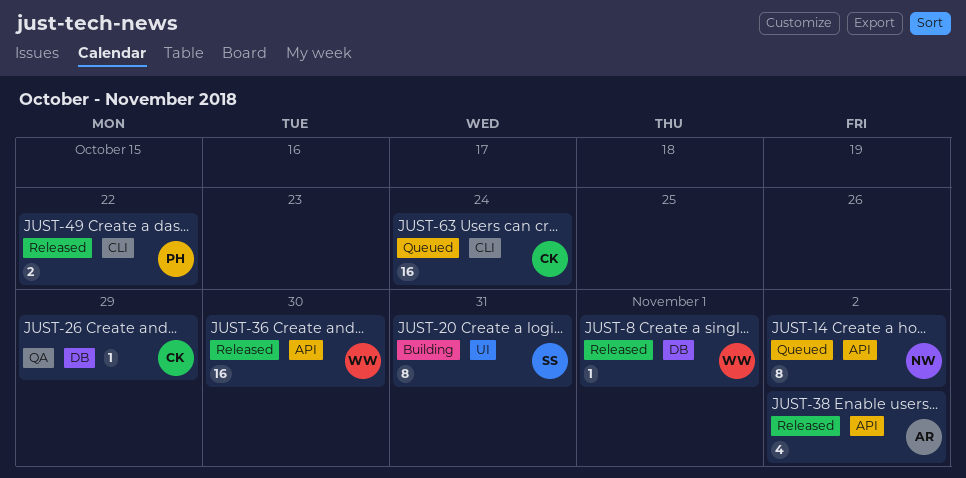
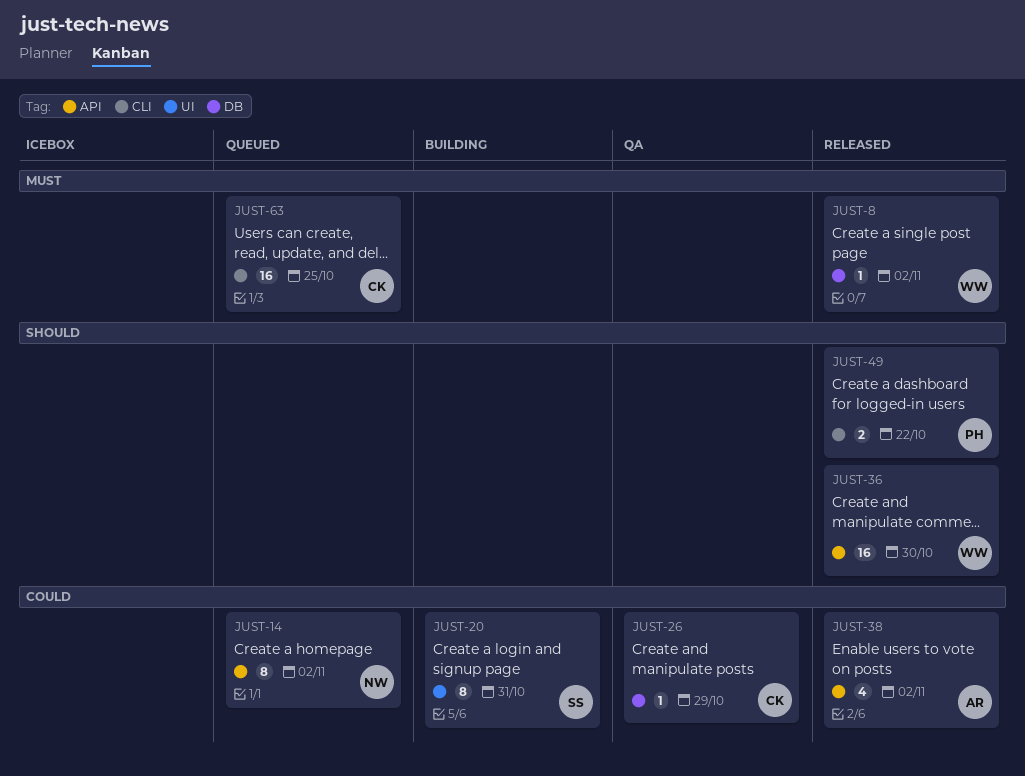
JUST-8, due: Nov 1 -> Nov 2
JUST-63, due: Oct 24 -> Oct 25

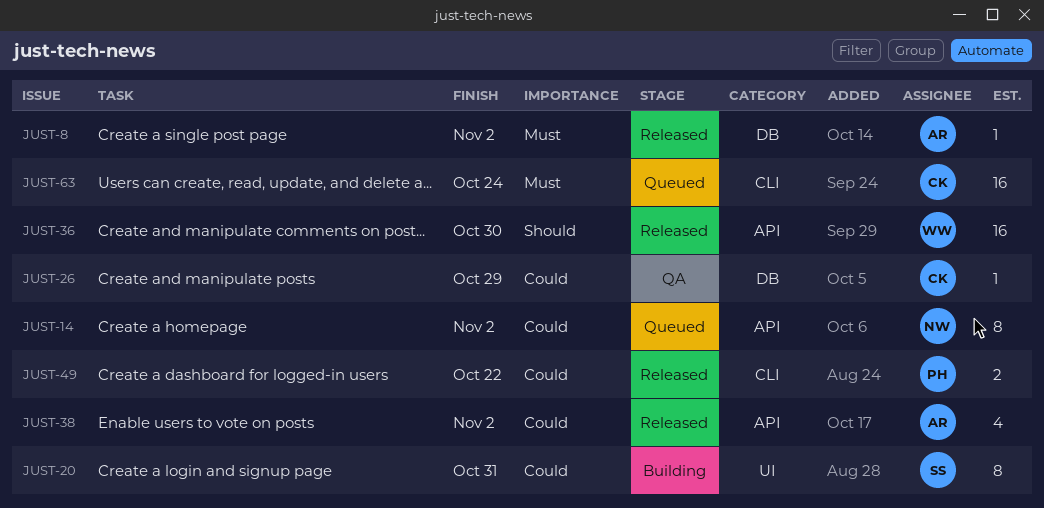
JUST-8, owner: WW -> AR
JUST-49, priority: Should -> Could
JUST-63, due: Oct 25 -> Oct 24

